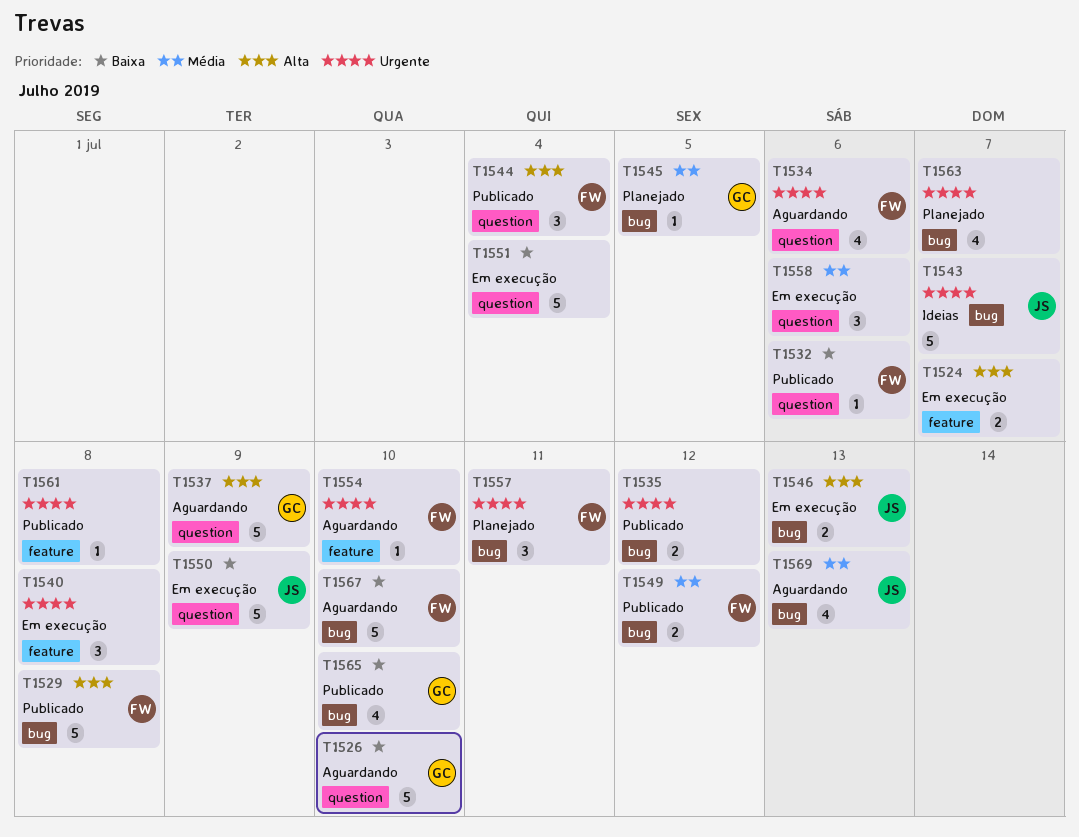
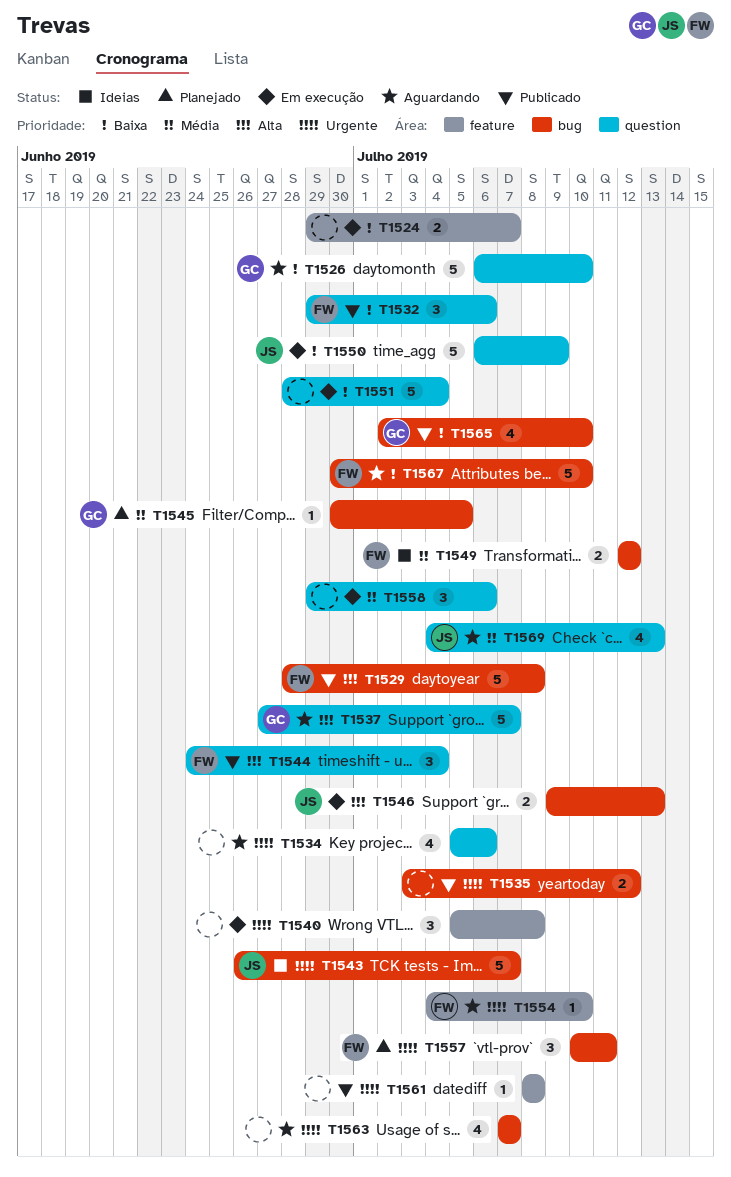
T1524, priority: Alta -> Baixa
T1532, estimate: 1 -> 3
T1534, owner: FW -> none
T1537, due: Jul 9 -> Jul 7
T1549, status: Publicado -> Ideias
T1563, status: Planejado -> Aguardando
T1569, label: bug -> question

